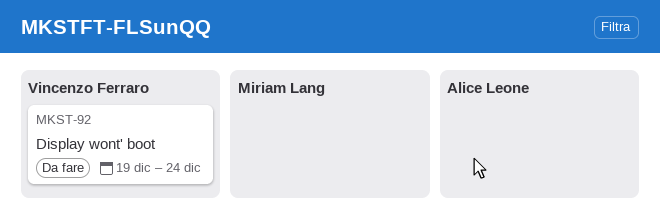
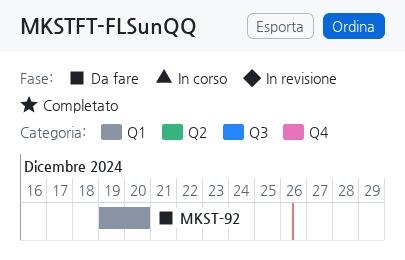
MKST-92, due: Dec 24 -> Dec 20

